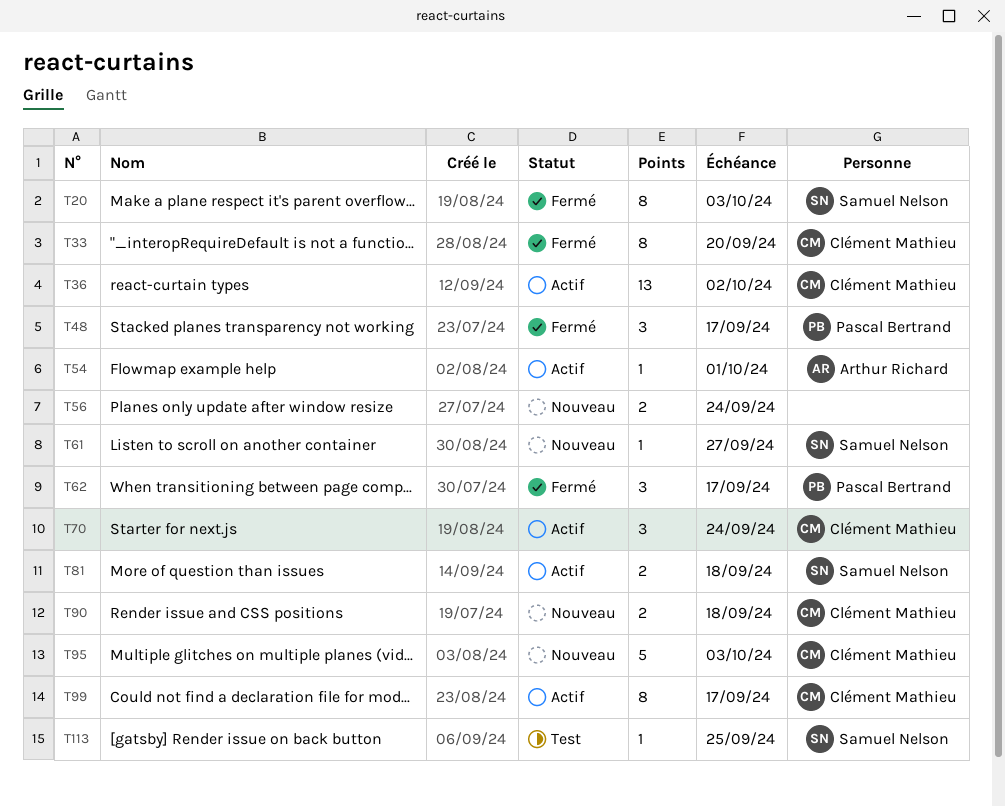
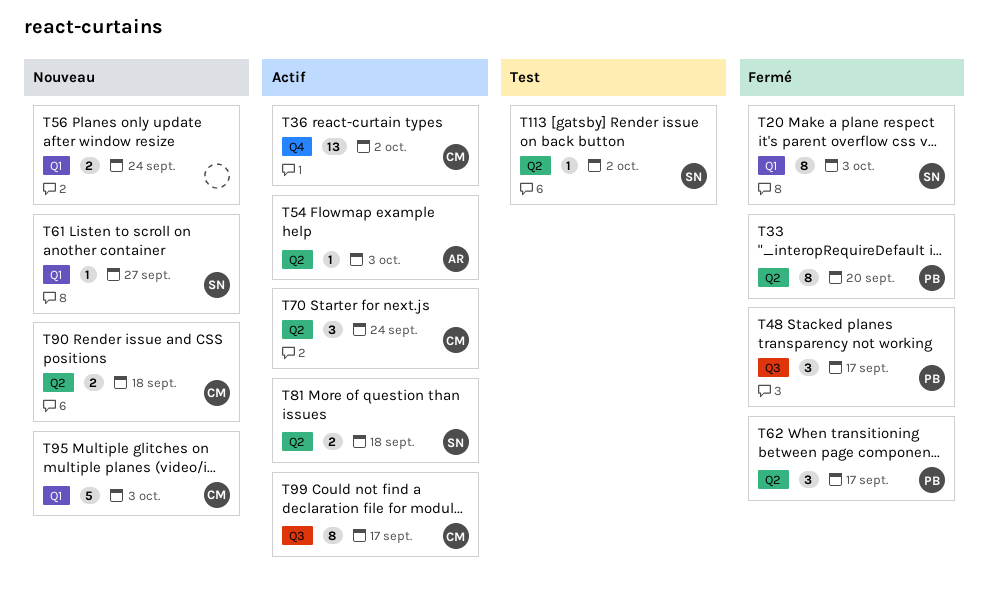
T33, owner: Clément Mathieu -> Pascal Bertrand
T54, due: Oct 1 -> Oct 3
T113, due: Sep 25 -> Oct 2

